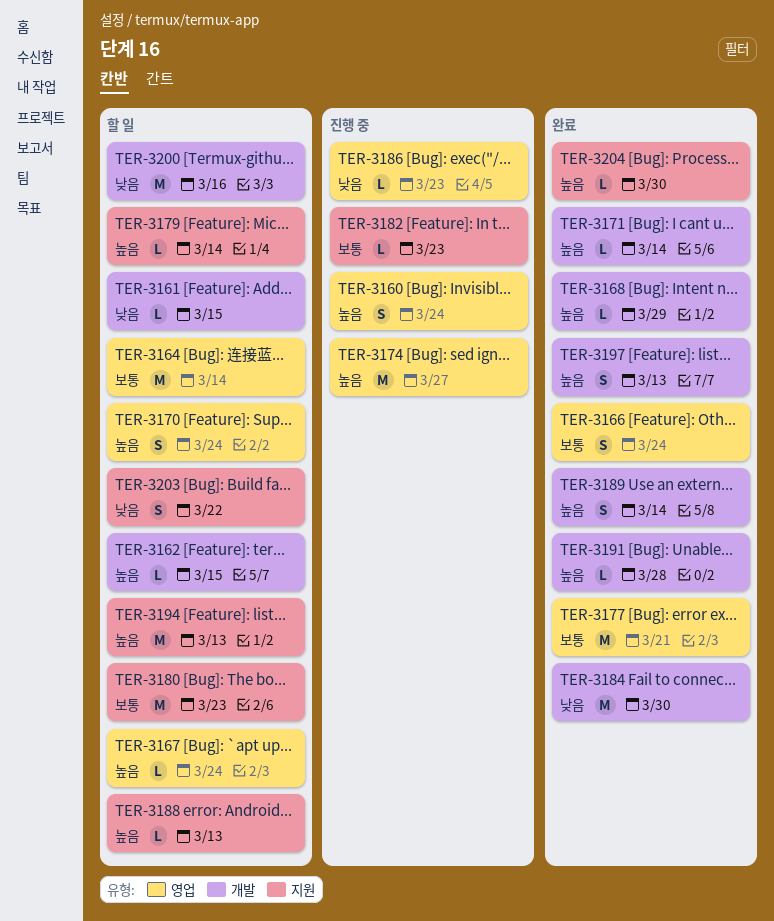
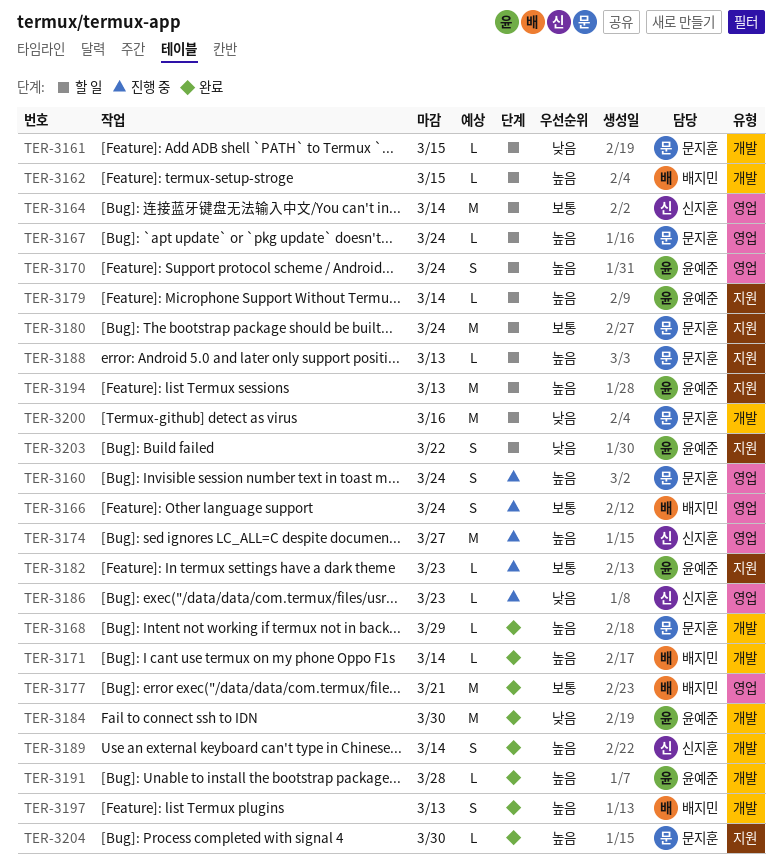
TER-3166, status: 완료 -> 진행 중
TER-3180, due: Mar 23 -> Mar 24

